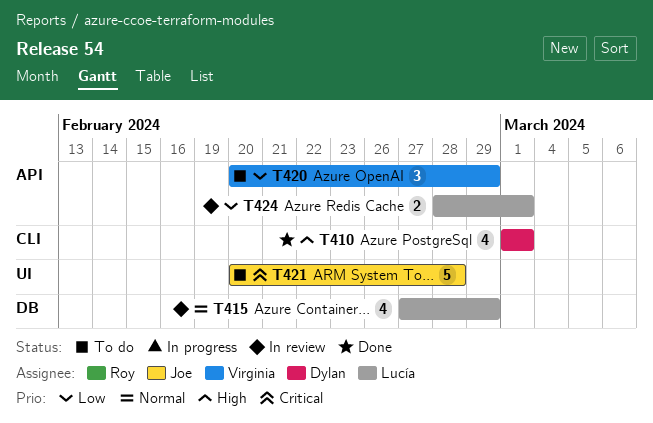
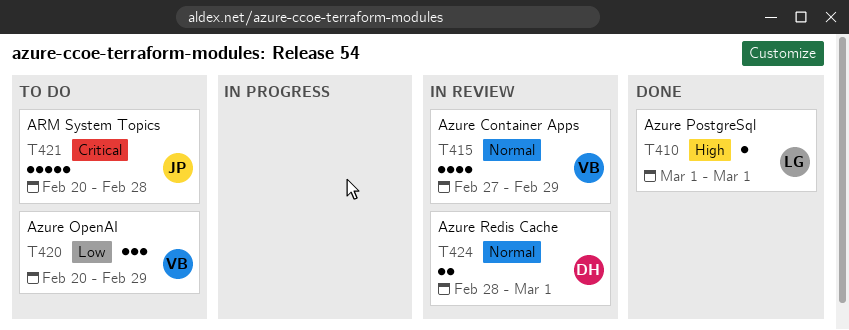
T410, owner: Dylan -> Lucía
T410, estimate: 4 -> 1
T415, owner: Lucía -> Virginia
T424, owner: Lucía -> Dylan
T424, priority: Low -> Normal

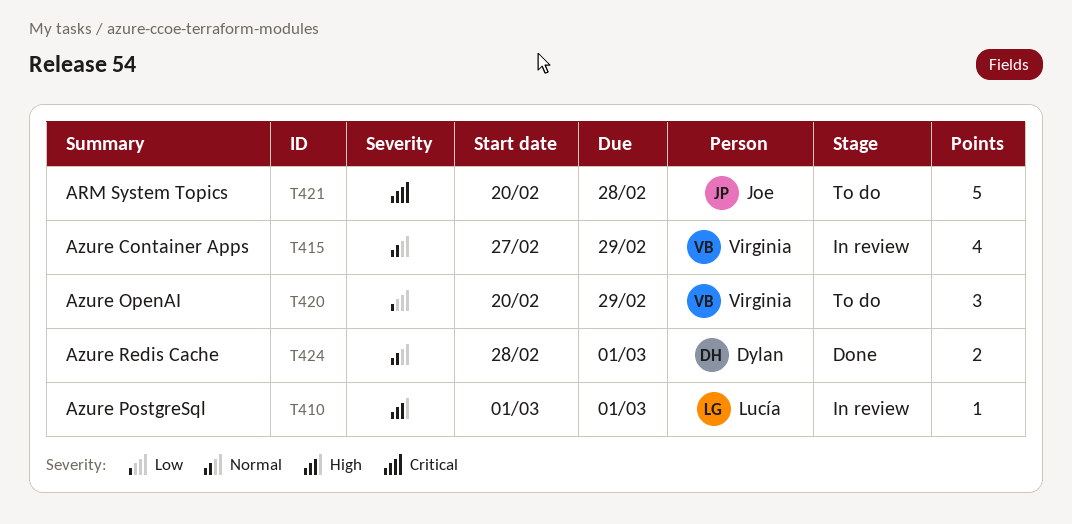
T410, status: Done -> In review
T424, status: In review -> Done

